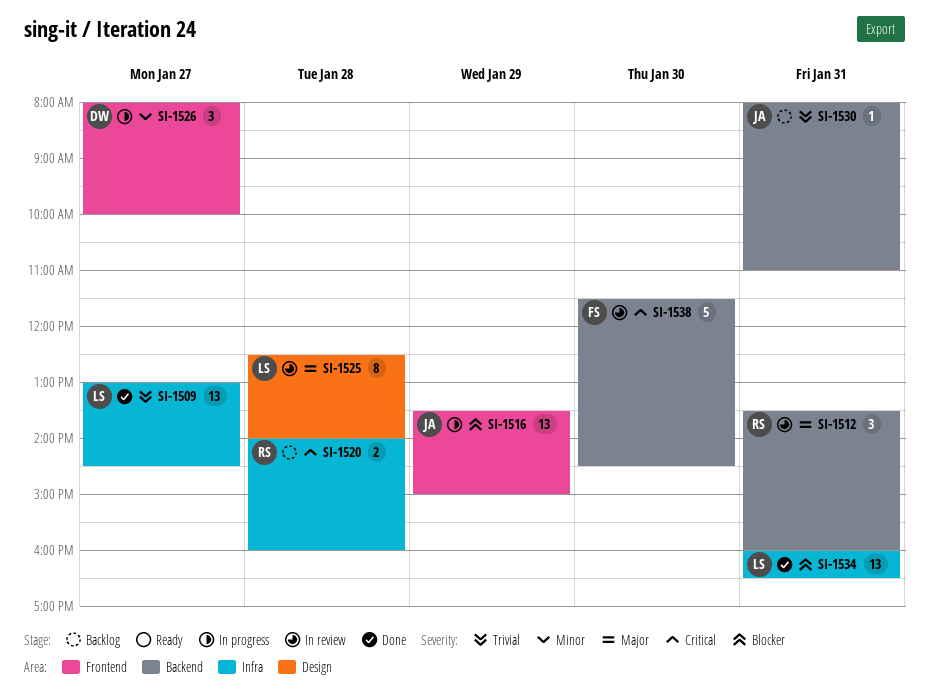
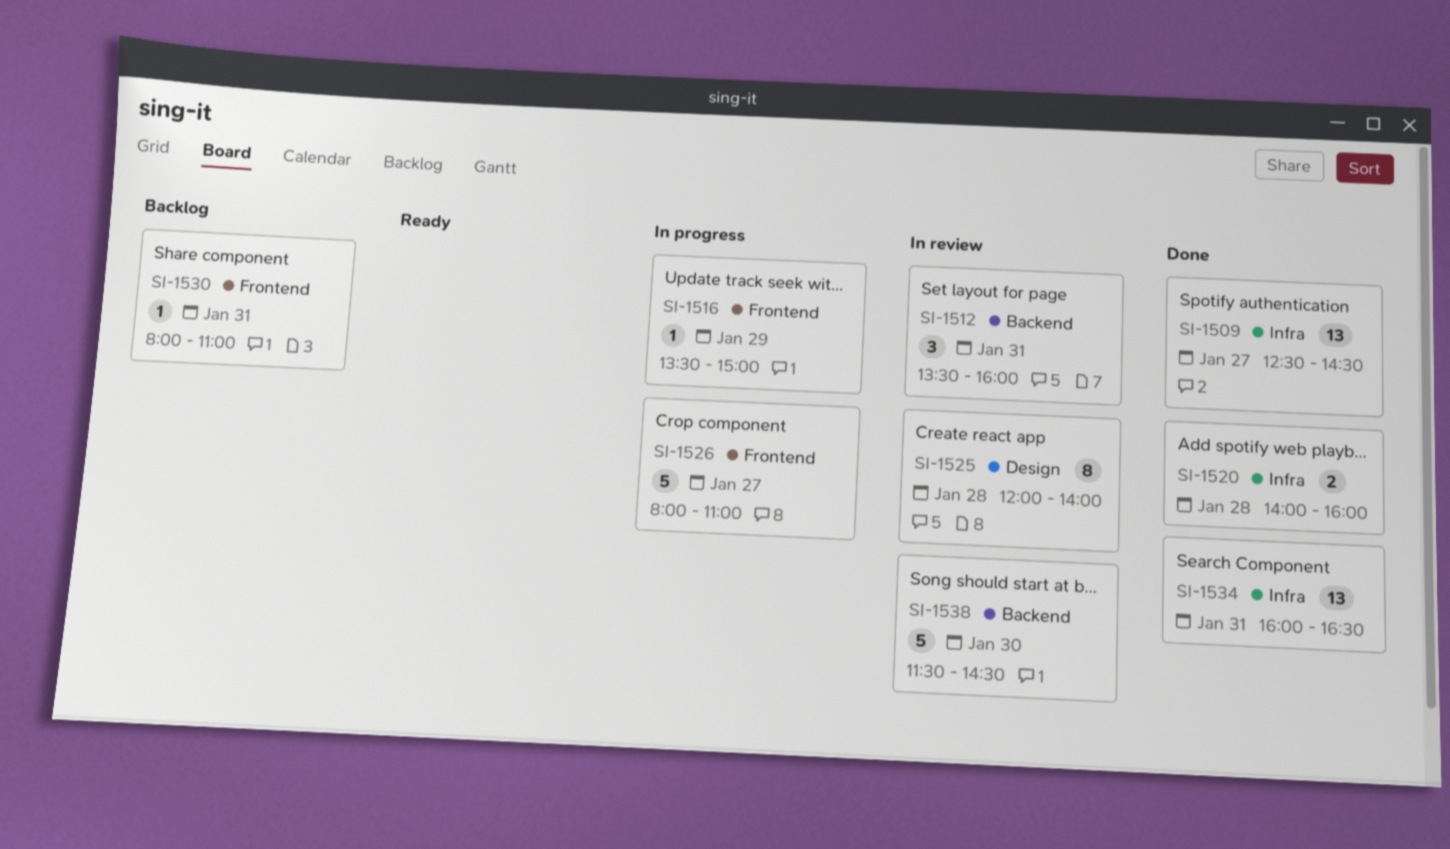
SI-1509, begins: 13:00 -> 12:30
SI-1516, estimate: 13 -> 1
SI-1520, status: Backlog -> Done
SI-1525, begins: 12:30 -> 12:00
SI-1526, estimate: 3 -> 5
SI-1526, ends: 10:00 -> 11:00
SI-1530, label: Backend -> Frontend

